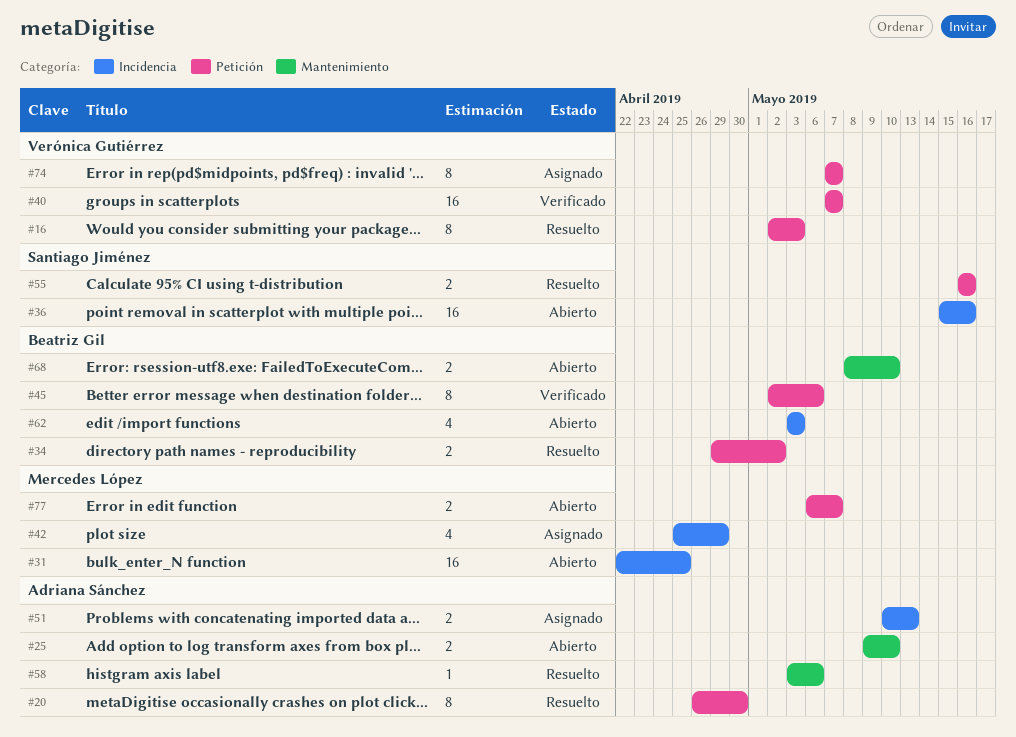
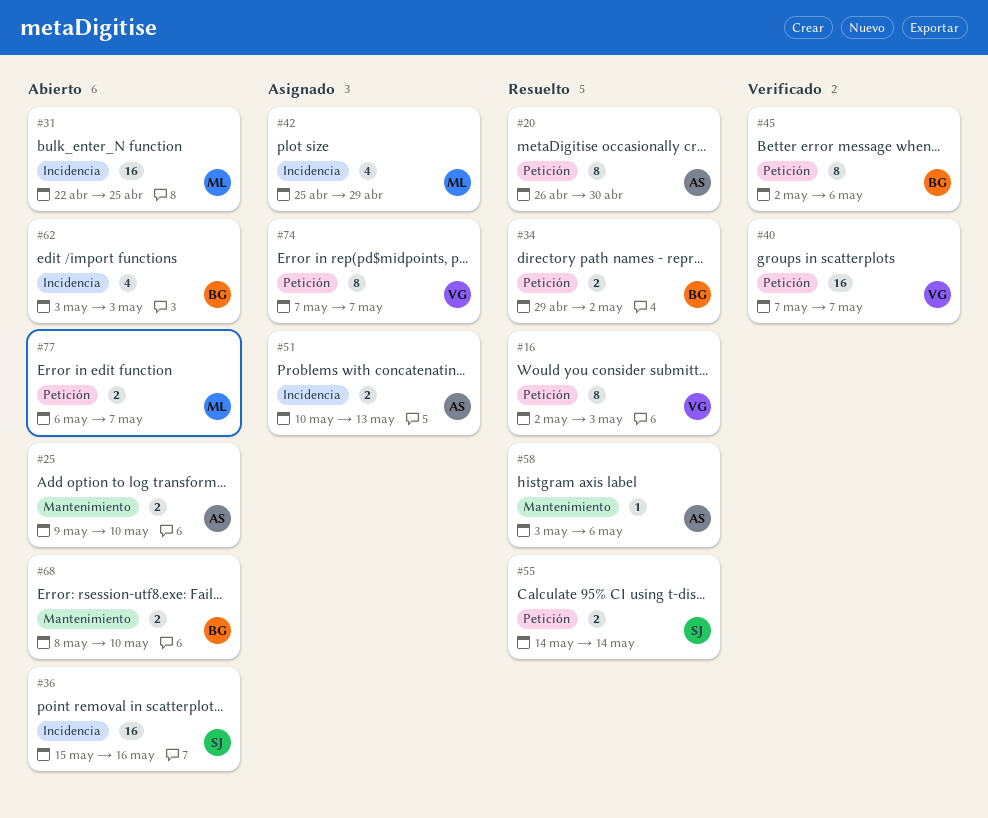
#55, start: May 16 -> May 14
#55, due: May 16 -> May 14

